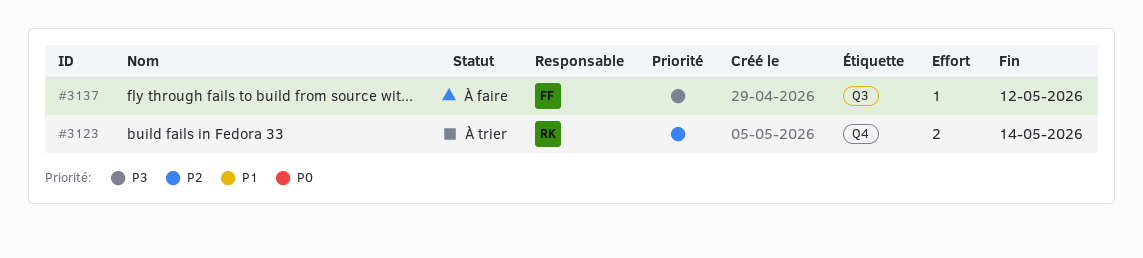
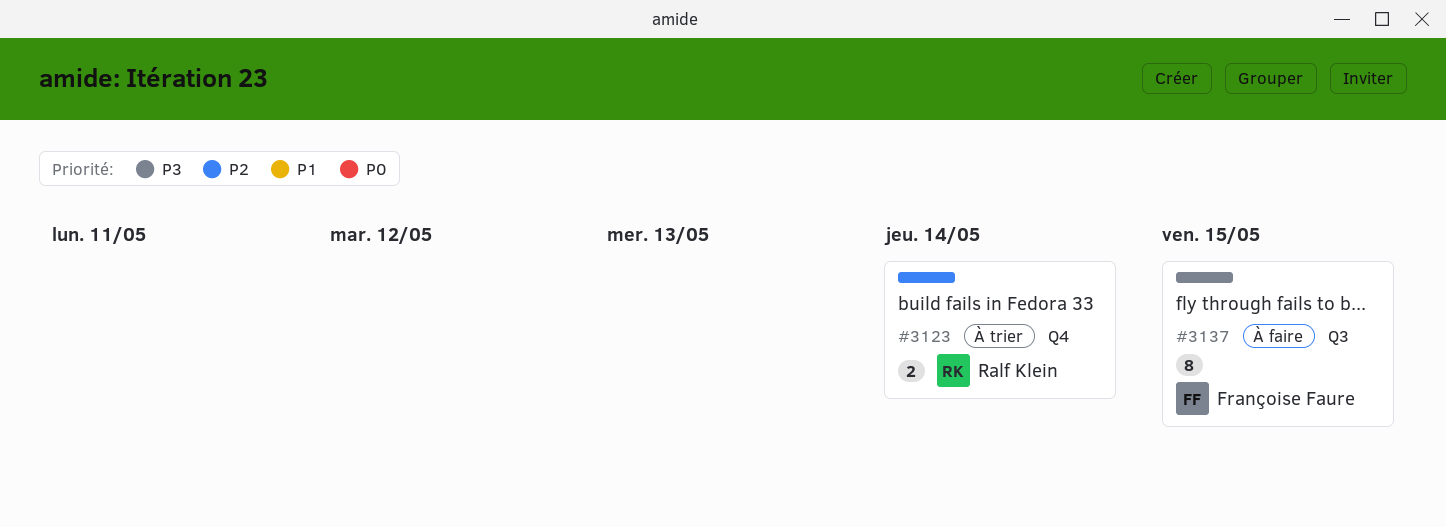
#3137, estimate: 1 -> 8
#3137, due: May 12 -> May 15

